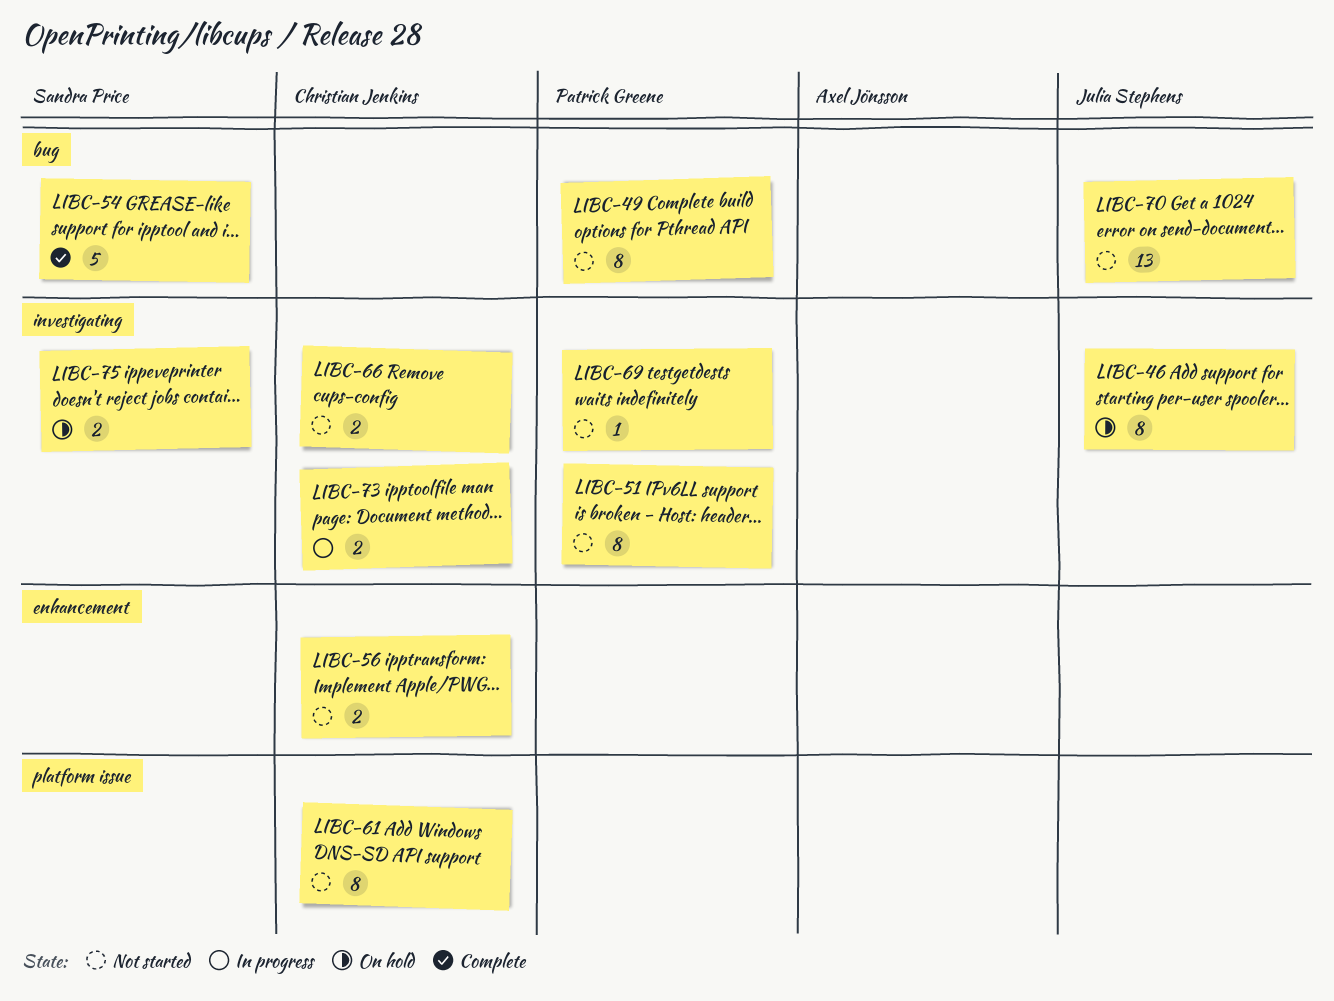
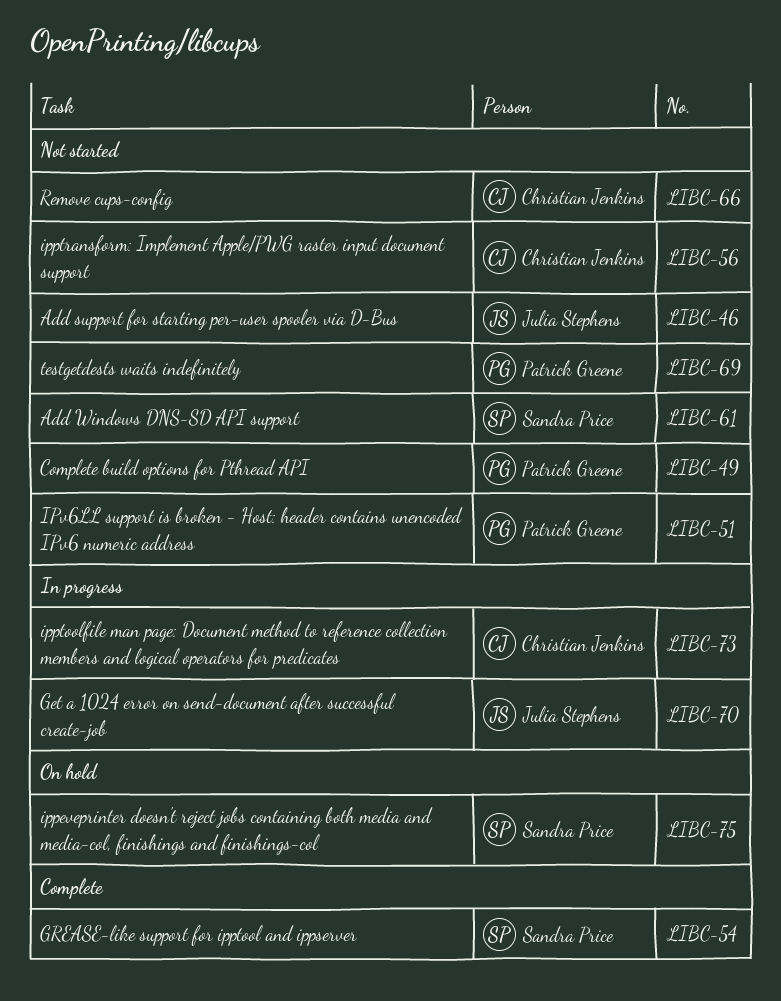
LIBC-46, status: On hold -> Not started
LIBC-61, owner: Christian Jenkins -> Sandra Price
LIBC-70, status: Not started -> In progress

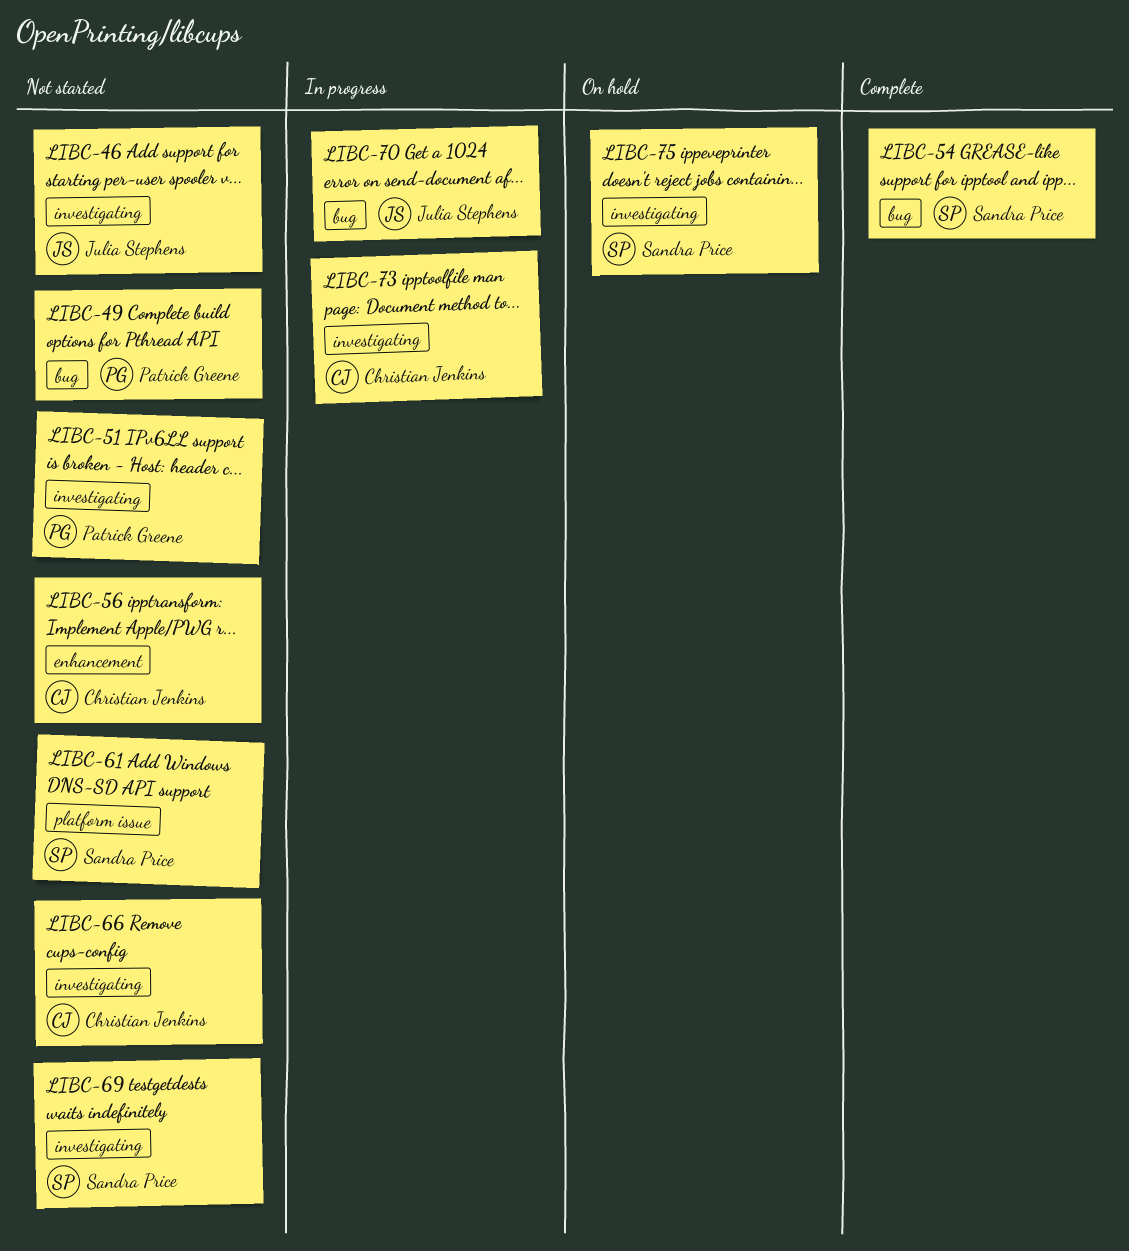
LIBC-69, owner: Patrick Greene -> Sandra Price

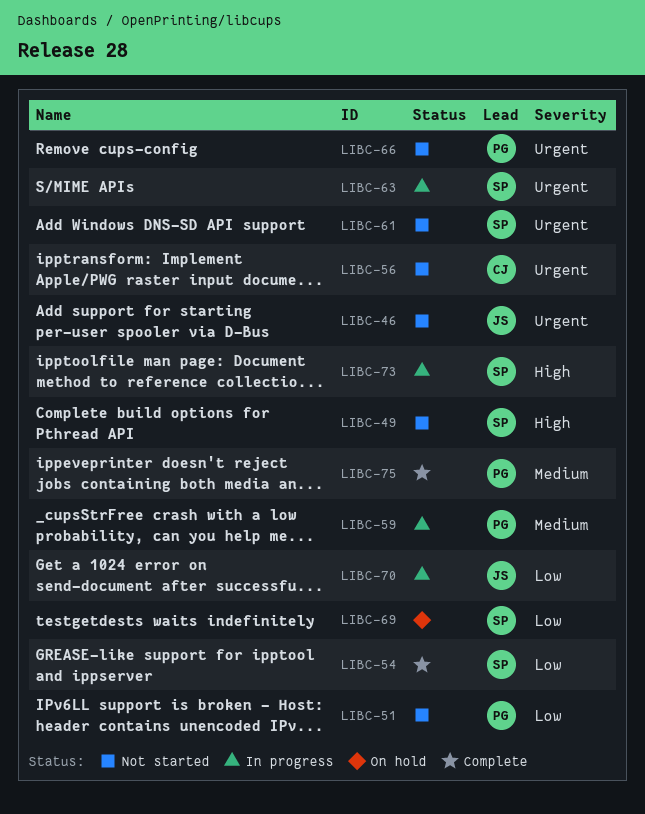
LIBC-49, owner: Patrick Greene -> Sandra Price
LIBC-59: none -> present
LIBC-63: none -> present
LIBC-66, owner: Christian Jenkins -> Patrick Greene
LIBC-69, status: Not started -> On hold
LIBC-73, owner: Christian Jenkins -> Sandra Price
LIBC-75, status: On hold -> Complete
LIBC-75, owner: Sandra Price -> Patrick Greene

